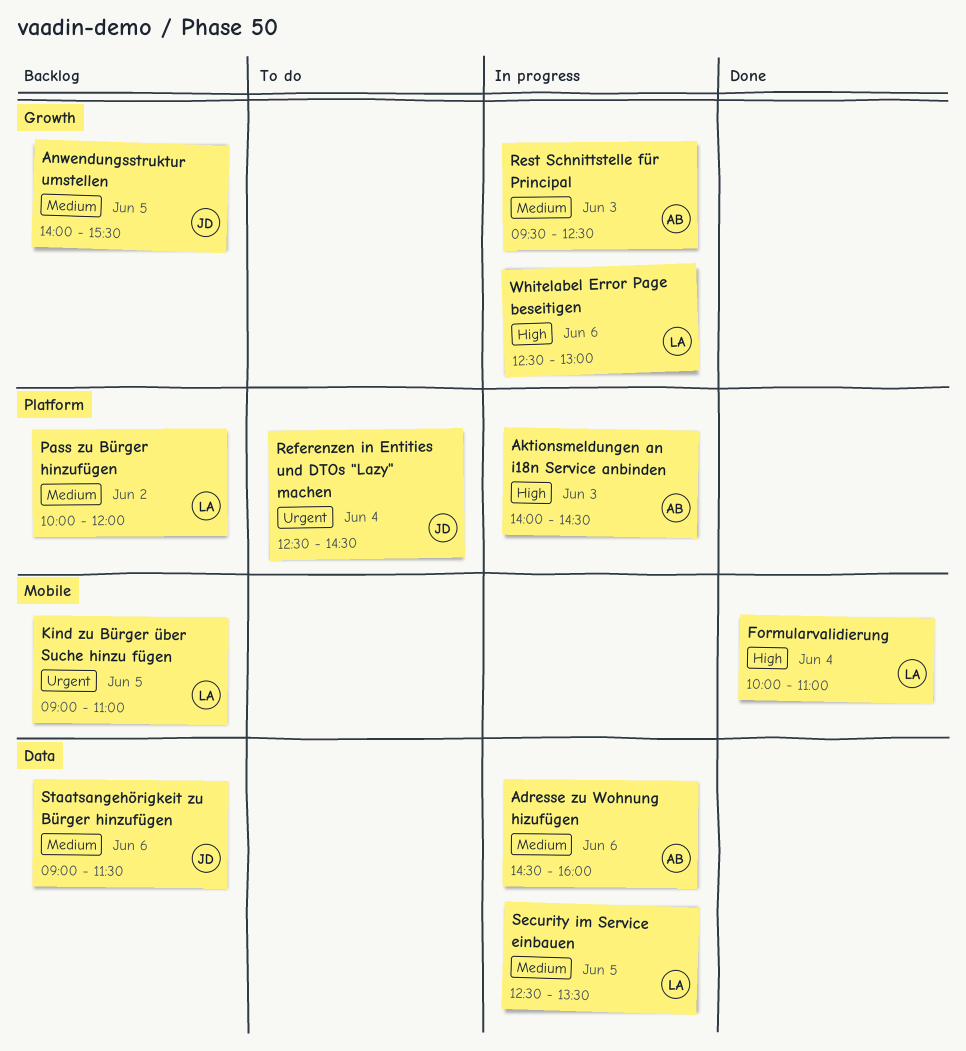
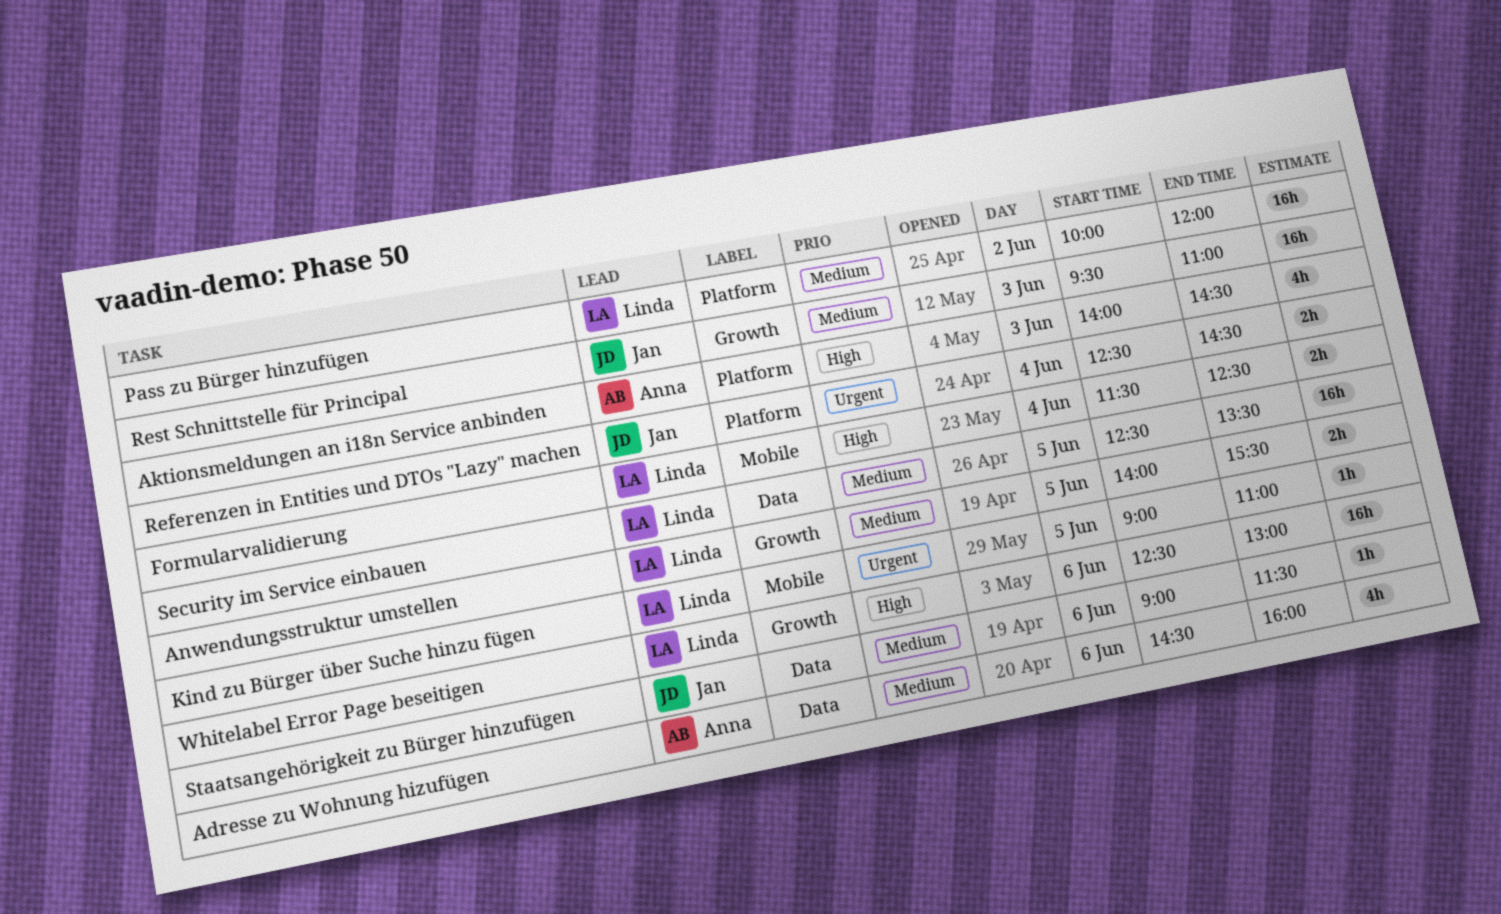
Anwendungsstruktur umstellen, owner: Jan -> Linda
Formularvalidierung, begins: 10:00 -> 11:30
Formularvalidierung, ends: 11:00 -> 12:30
Rest Schnittstelle für Principal, owner: Anna -> Jan
Rest Schnittstelle für Principal, ends: 12:30 -> 11:00

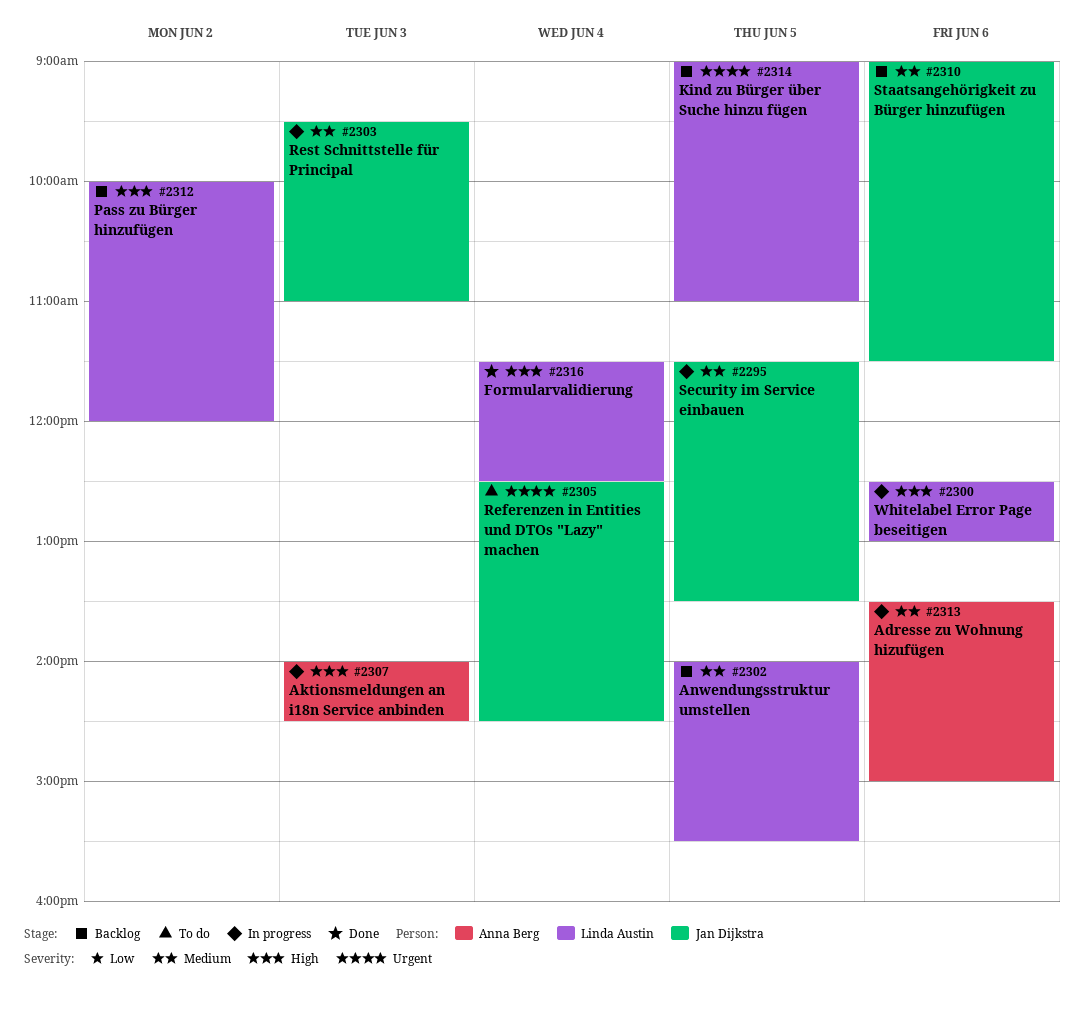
Adresse zu Wohnung hizufügen, begins: 14:30 -> 13:30
Adresse zu Wohnung hizufügen, ends: 16:00 -> 15:00
Pass zu Bürger hinzufügen, priority: Medium -> High
Security im Service einbauen, owner: Linda Austin -> Jan Dijkstra
Security im Service einbauen, begins: 12:30 -> 11:30

